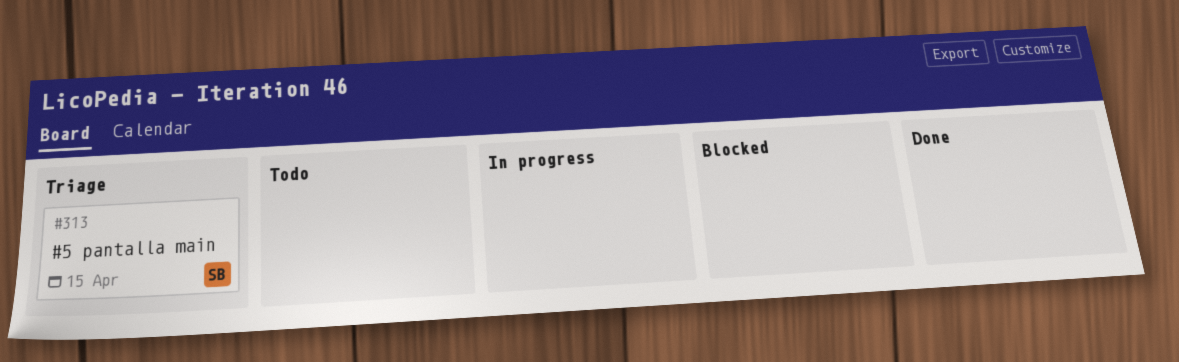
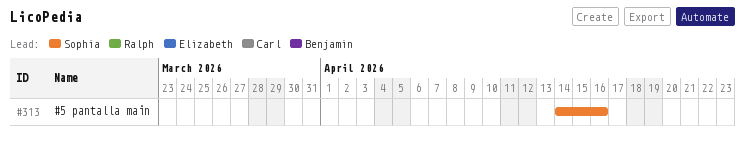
#313, due: Apr 15 -> Apr 16

